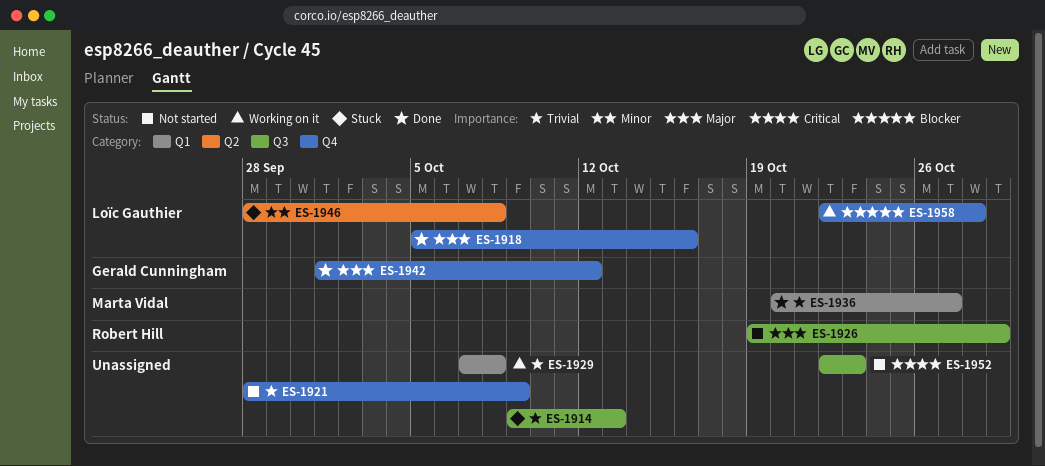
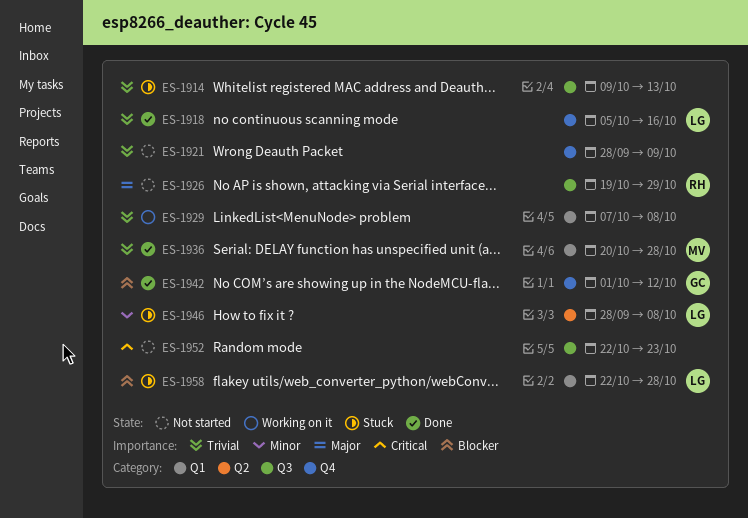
ES-1918, priority: Major -> Trivial
ES-1936, due: Oct 27 -> Oct 28
ES-1942, priority: Major -> Blocker
ES-1958, status: Working on it -> Stuck
ES-1958, label: Q4 -> Q1

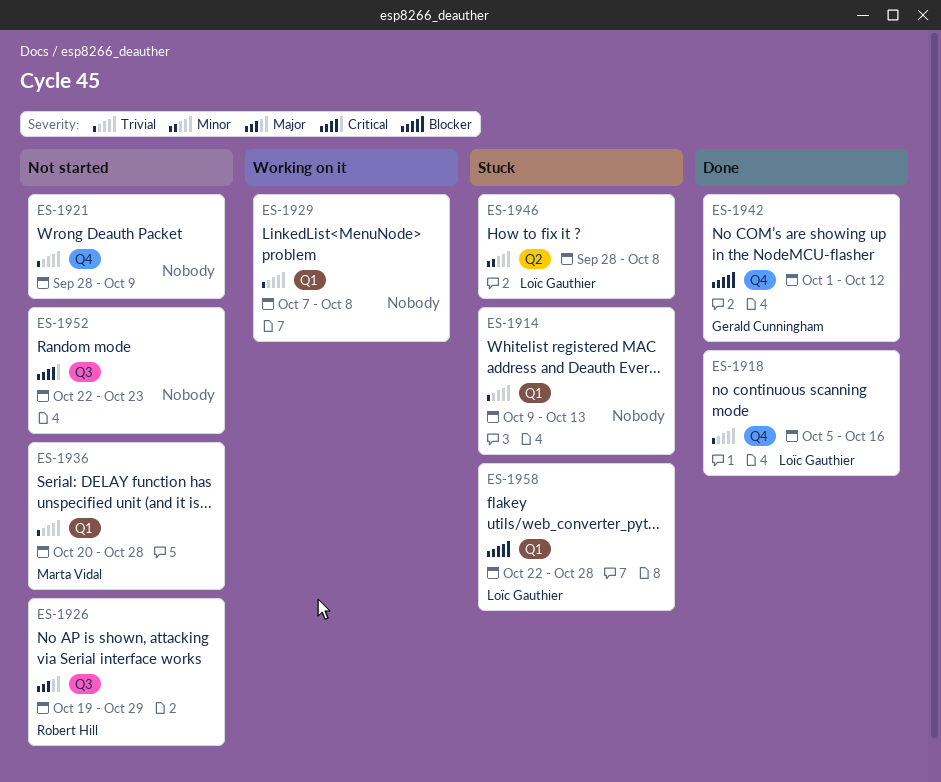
ES-1914, label: Q3 -> Q1
ES-1936, status: Done -> Not started

